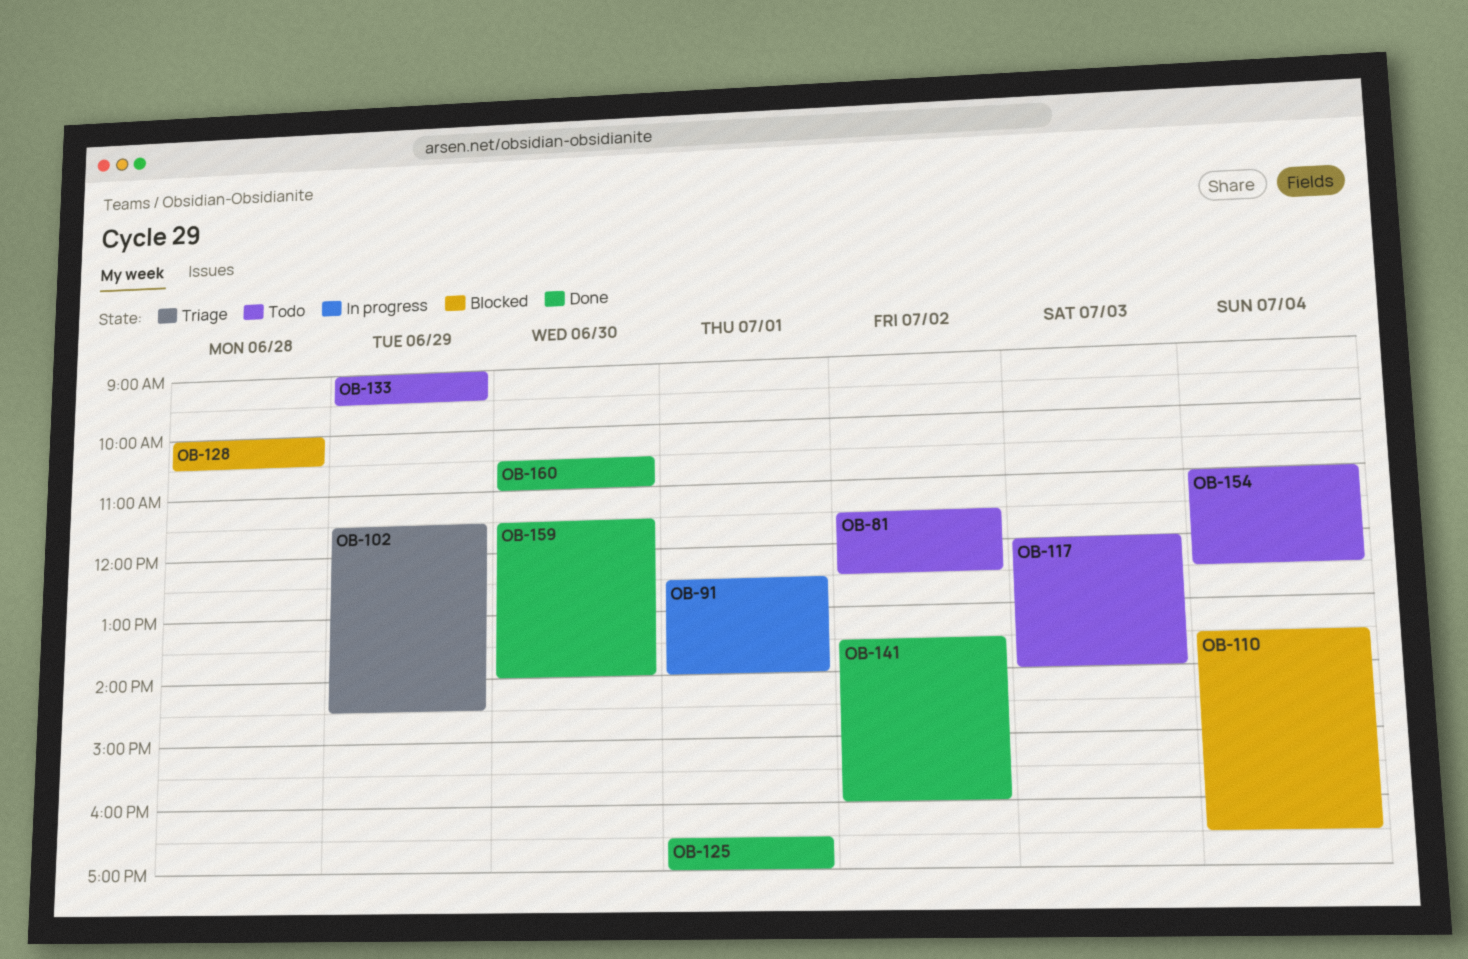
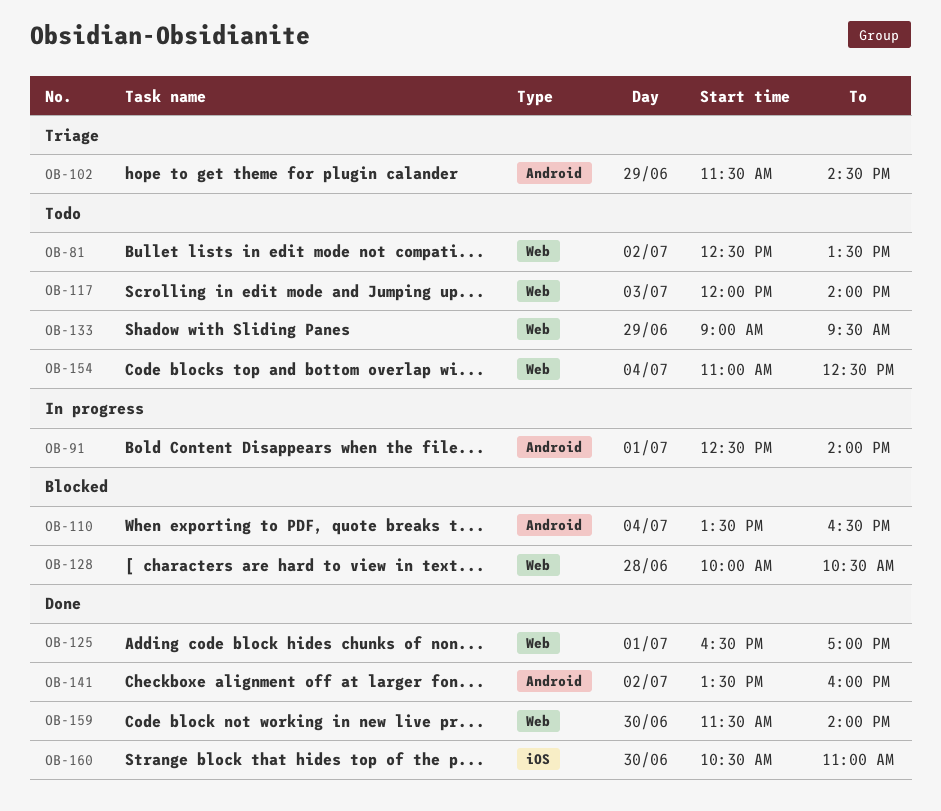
OB-81, begins: 11:30 -> 12:30
OB-81, ends: 12:30 -> 13:30

